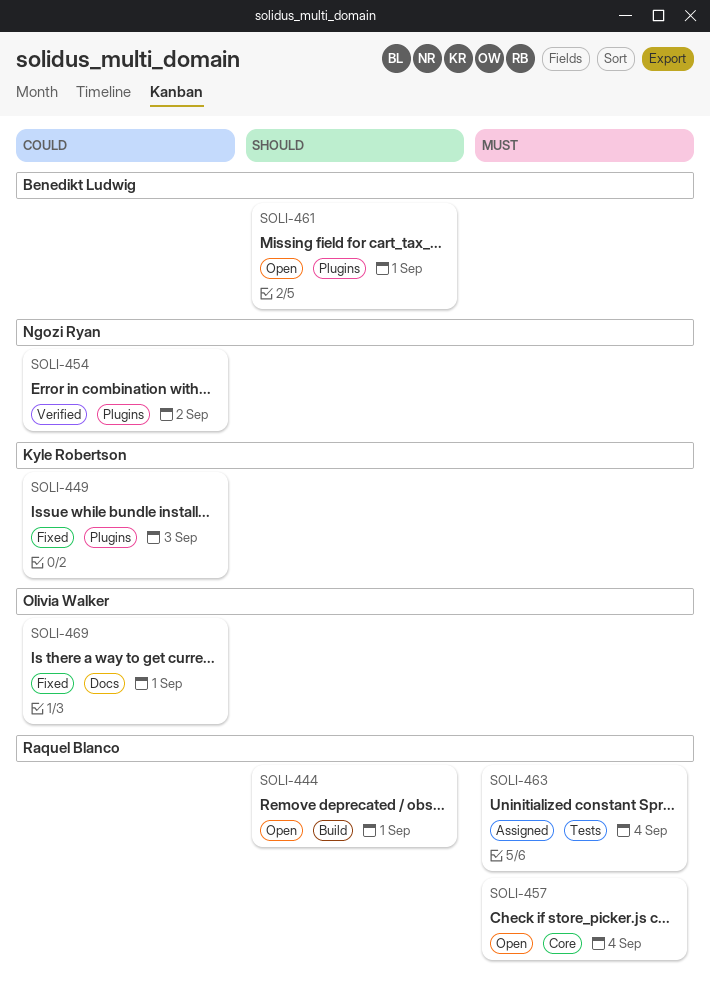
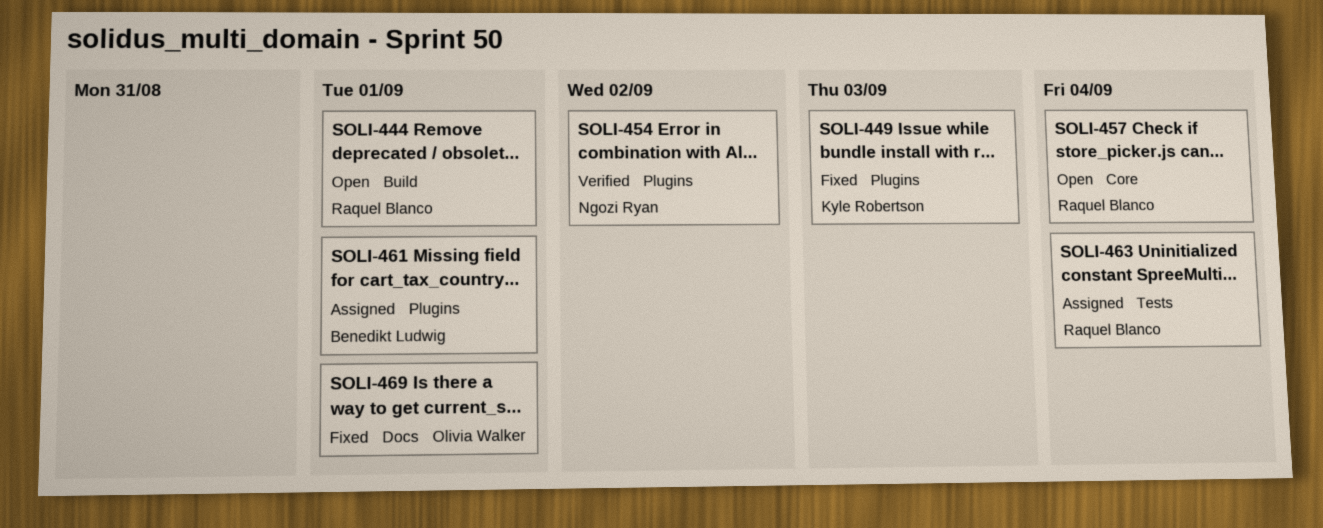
SOLI-461, status: Open -> Assigned

